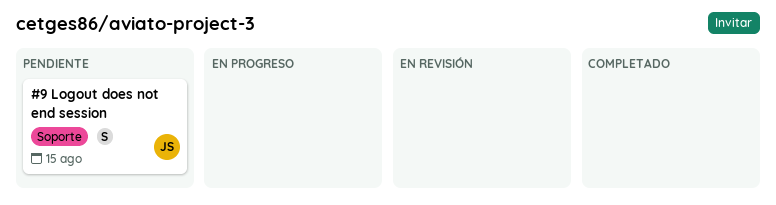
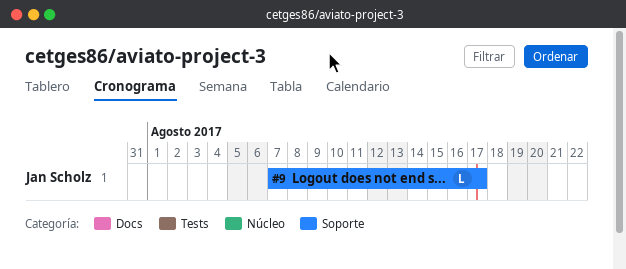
#9, estimate: S -> L
#9, due: Aug 15 -> Aug 17

